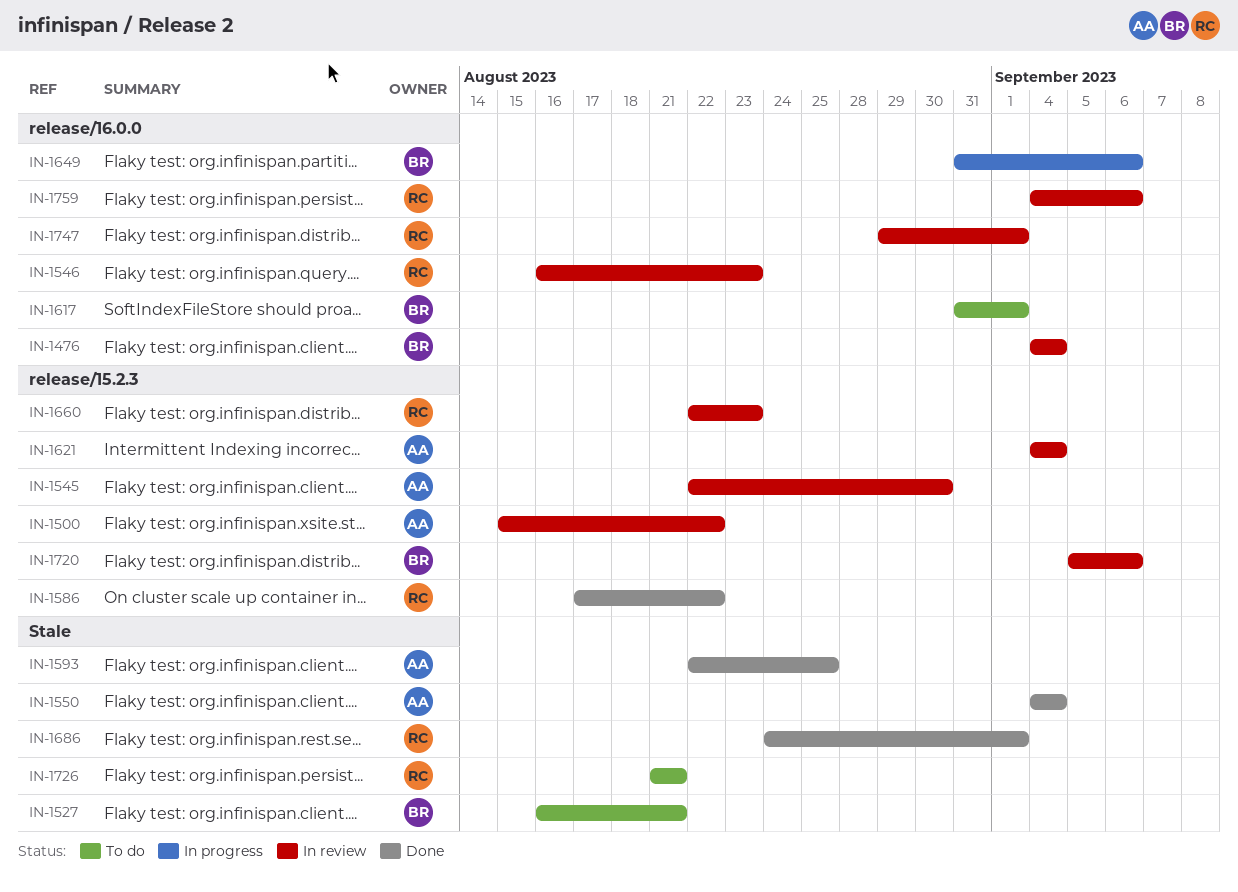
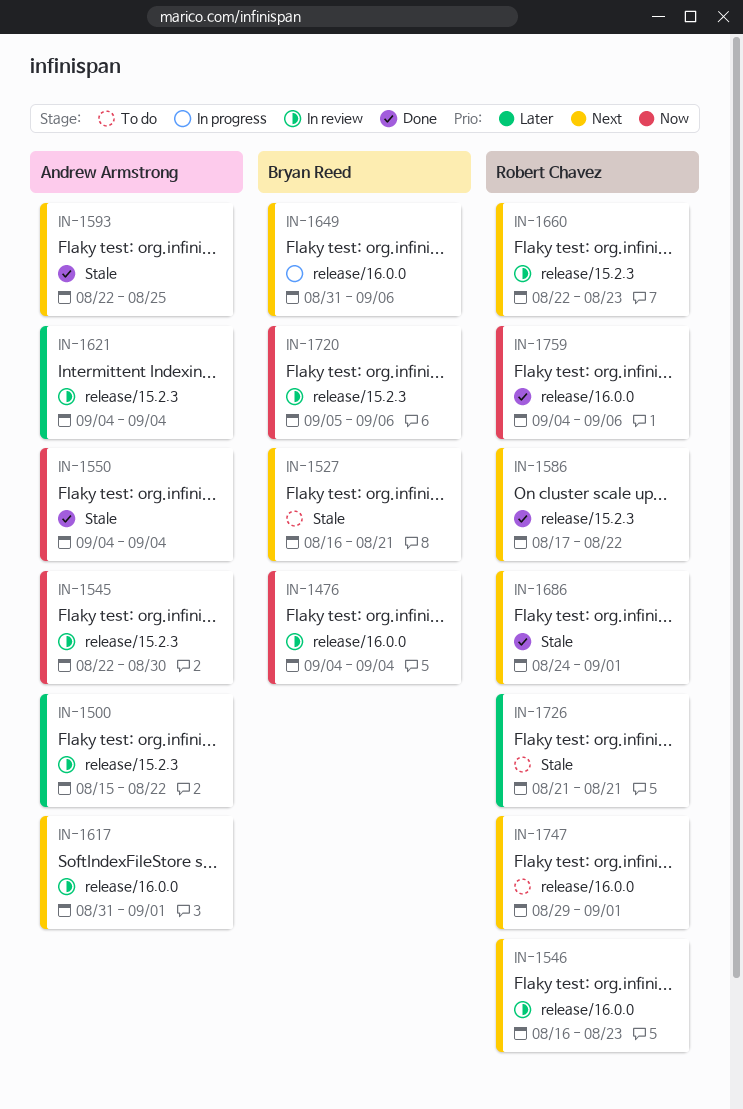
IN-1617, status: To do -> In review
IN-1617, owner: Bryan Reed -> Andrew Armstrong
IN-1747, status: In review -> To do
IN-1759, status: In review -> Done

